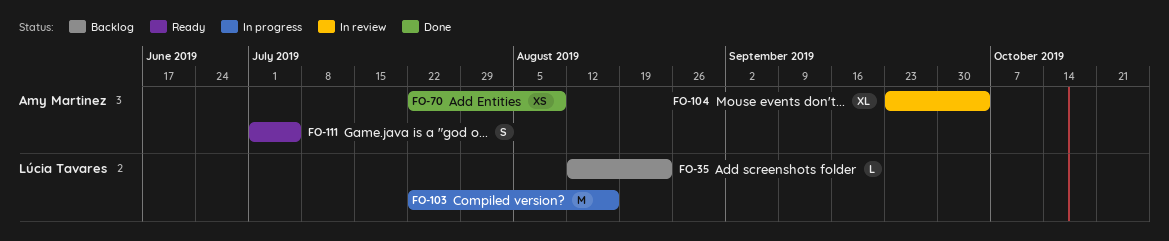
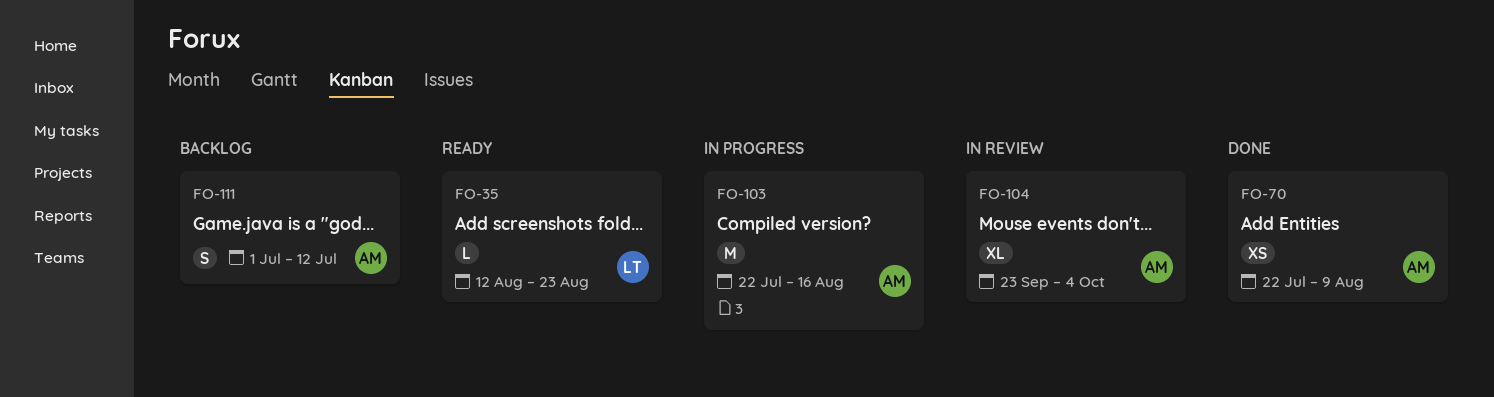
FO-35, status: Backlog -> Ready
FO-103, owner: Lúcia Tavares -> Amy Martinez
FO-111, status: Ready -> Backlog
FO-111, due: Jul 5 -> Jul 12

